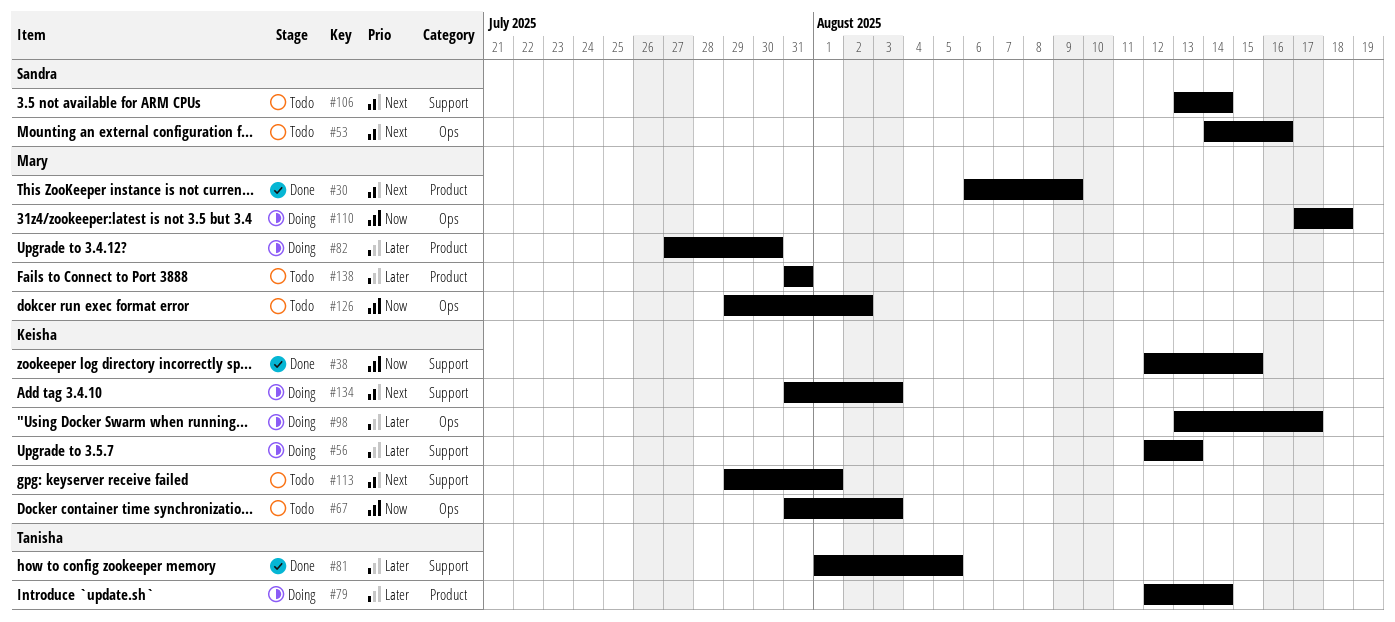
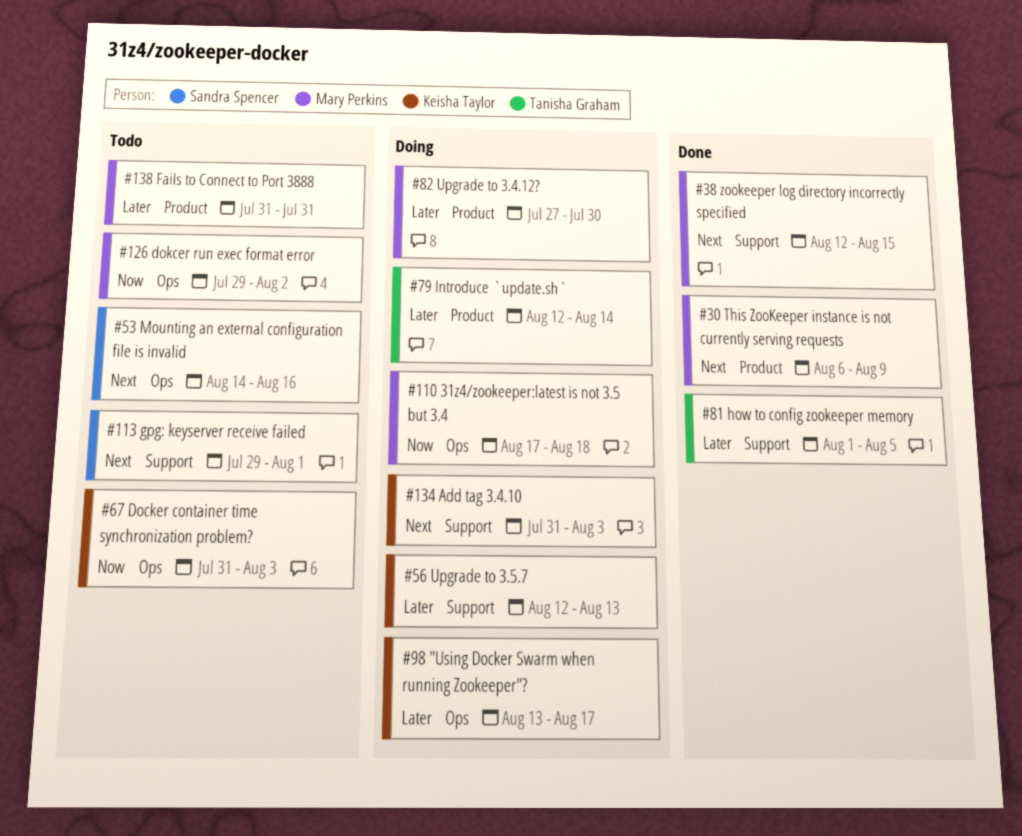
#38, owner: Keisha Taylor -> Mary Perkins
#38, priority: Now -> Next
#106: present -> none
#113, owner: Keisha Taylor -> Sandra Spencer

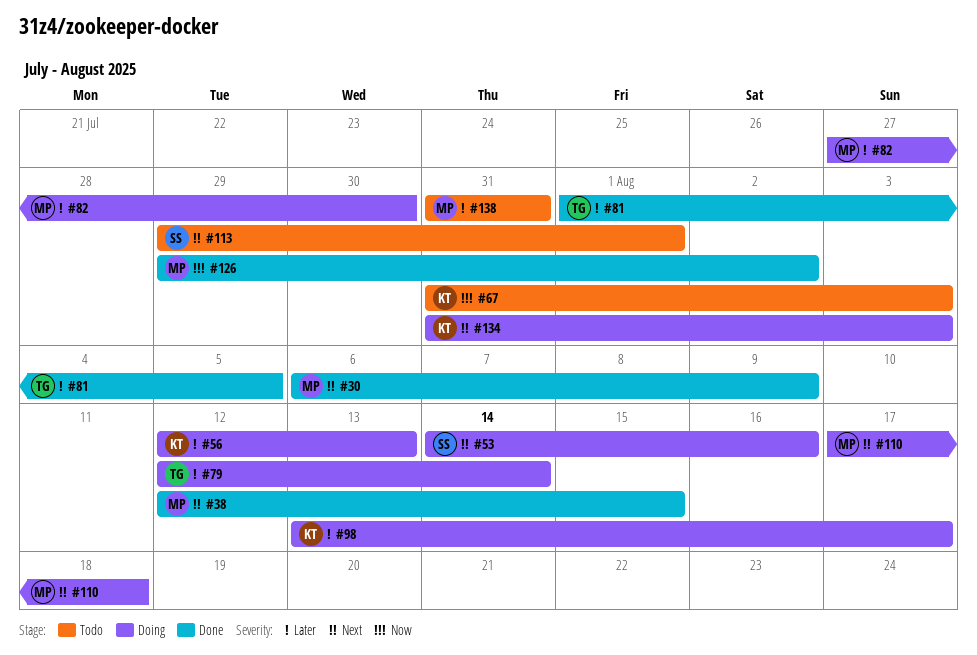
#53, status: Todo -> Doing
#110, priority: Now -> Next
#126, status: Todo -> Done

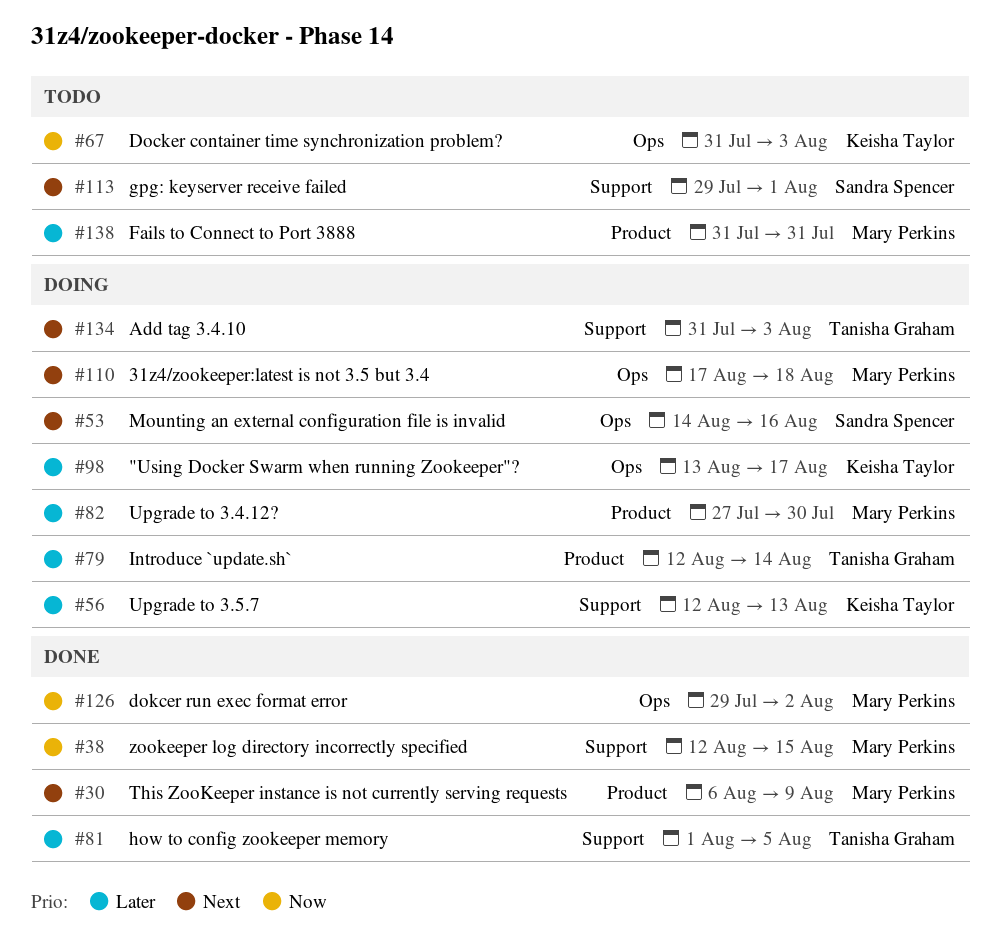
#38, priority: Next -> Now
#134, owner: Keisha Taylor -> Tanisha Graham

